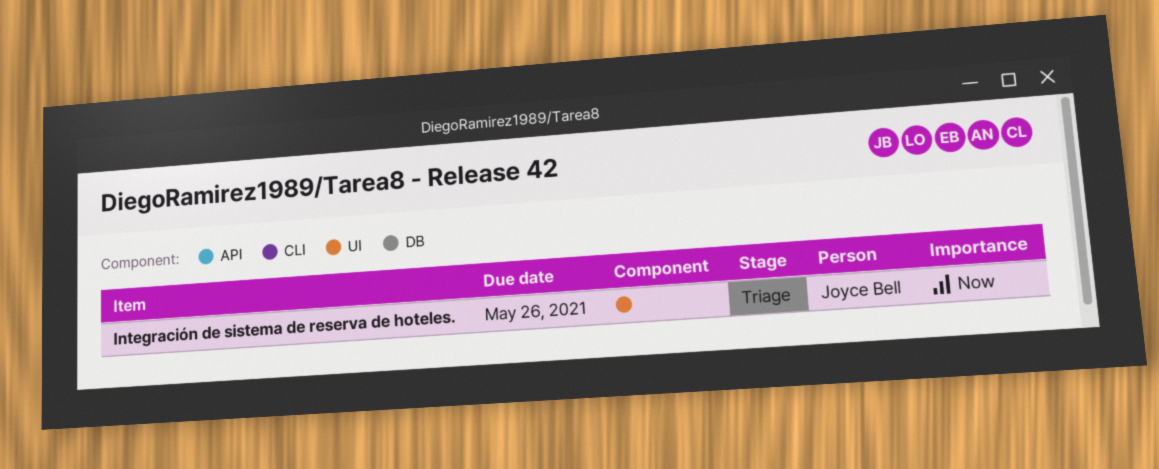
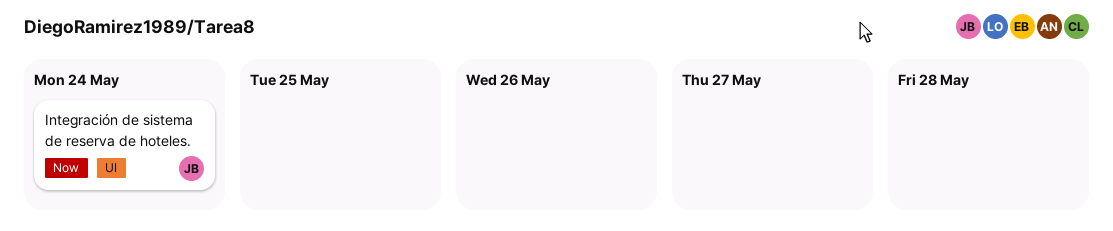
Integración de sistema de reserva de hoteles., due: May 26 -> May 24

